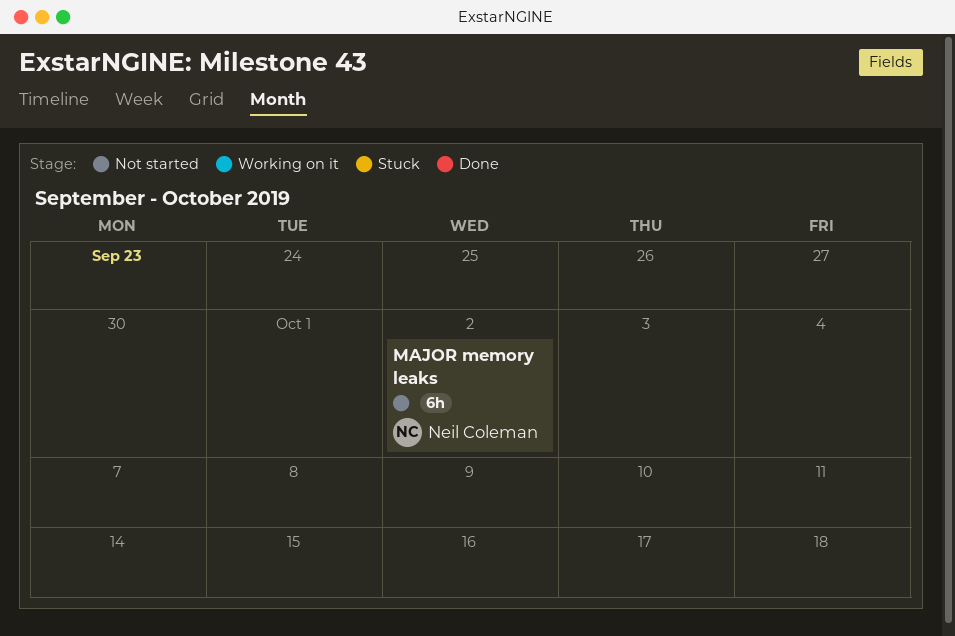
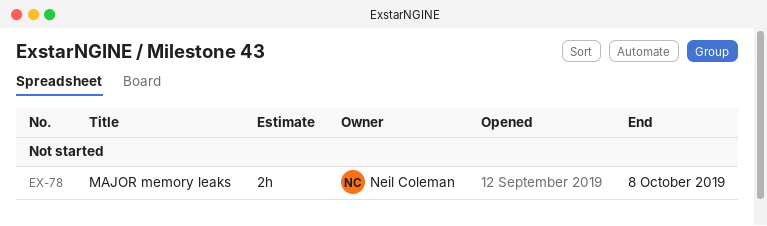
MAJOR memory leaks, estimate: 6h -> 2h
MAJOR memory leaks, due: Oct 2 -> Oct 8

